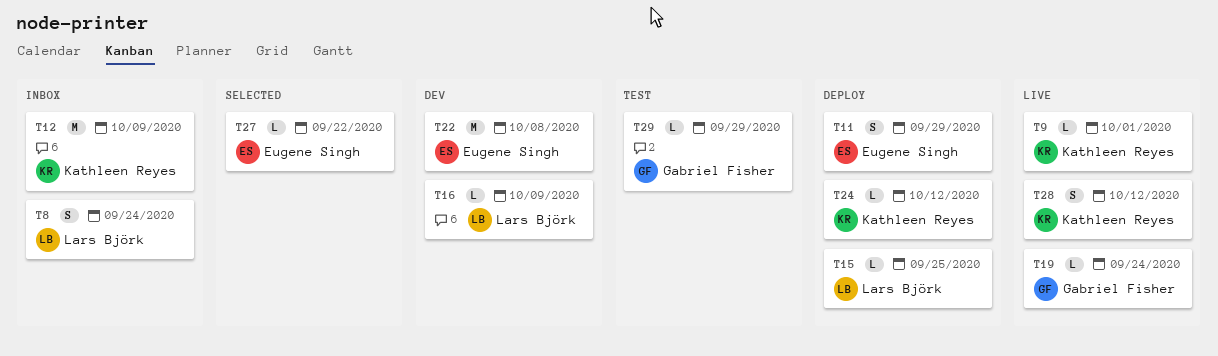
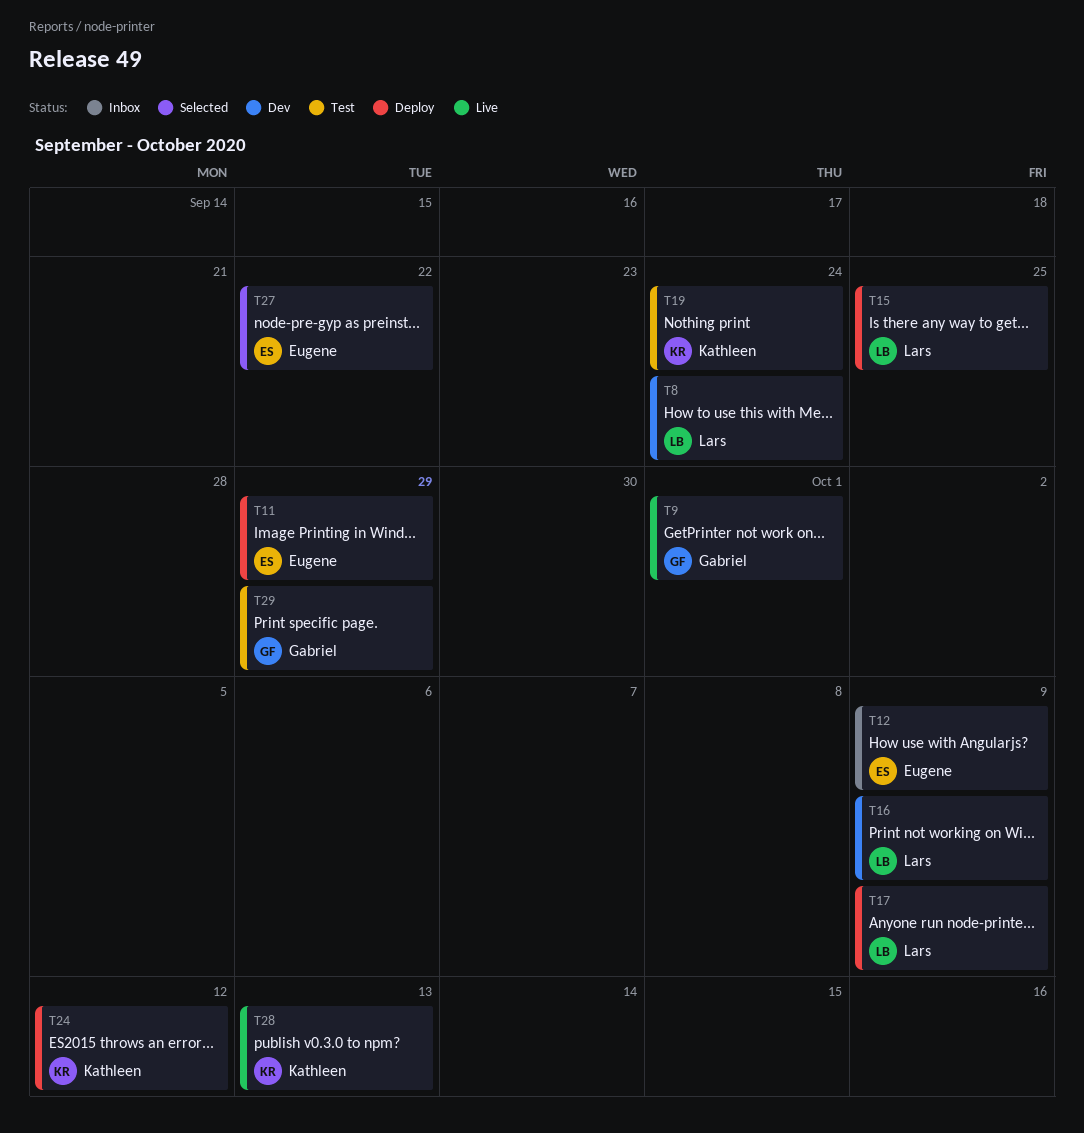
T8, status: Inbox -> Dev
T9, owner: Kathleen Reyes -> Gabriel Fisher
T12, owner: Kathleen Reyes -> Eugene Singh
T17: none -> present
T19, status: Live -> Test
T19, owner: Gabriel Fisher -> Kathleen Reyes
T22: present -> none
T28, due: Oct 12 -> Oct 13

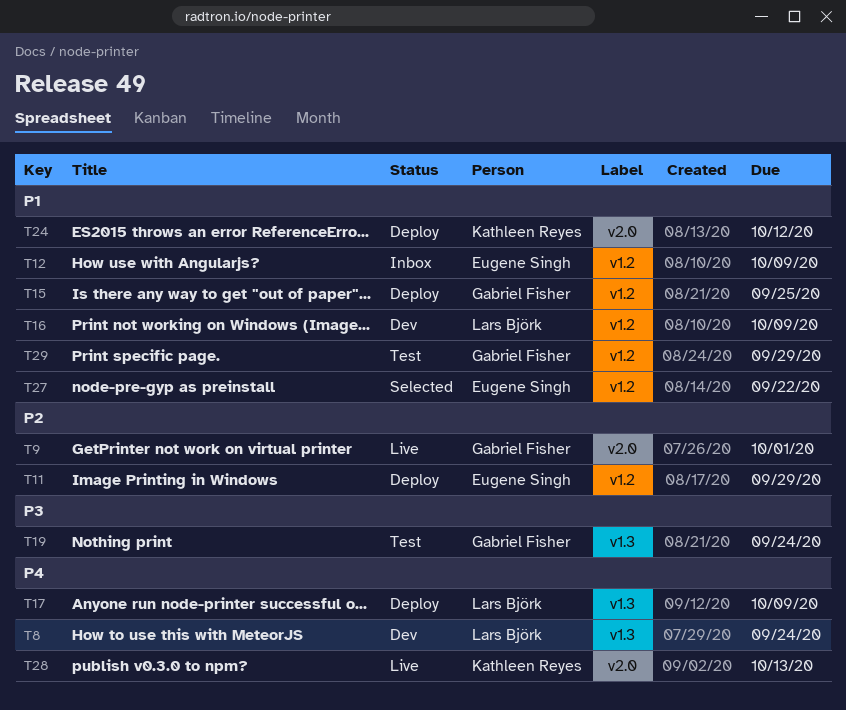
T15, owner: Lars Björk -> Gabriel Fisher
T19, owner: Kathleen Reyes -> Gabriel Fisher

